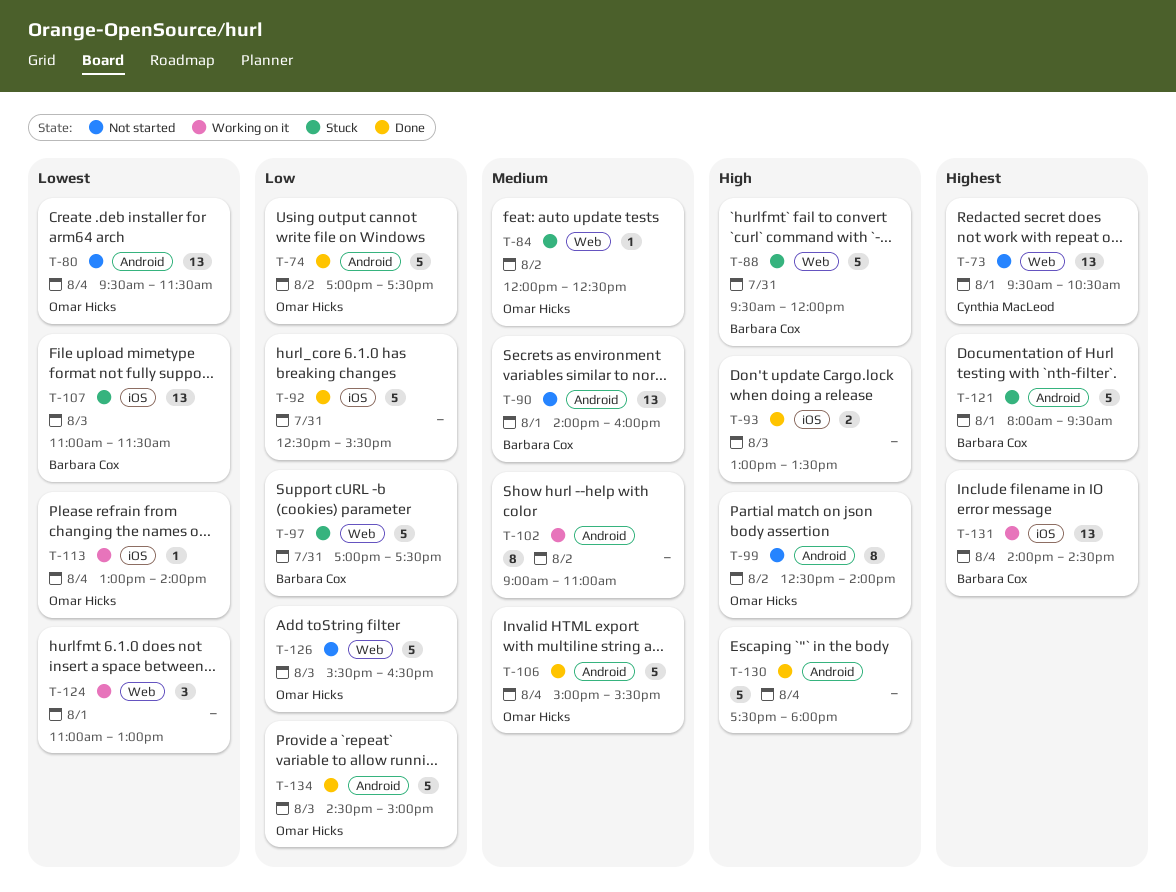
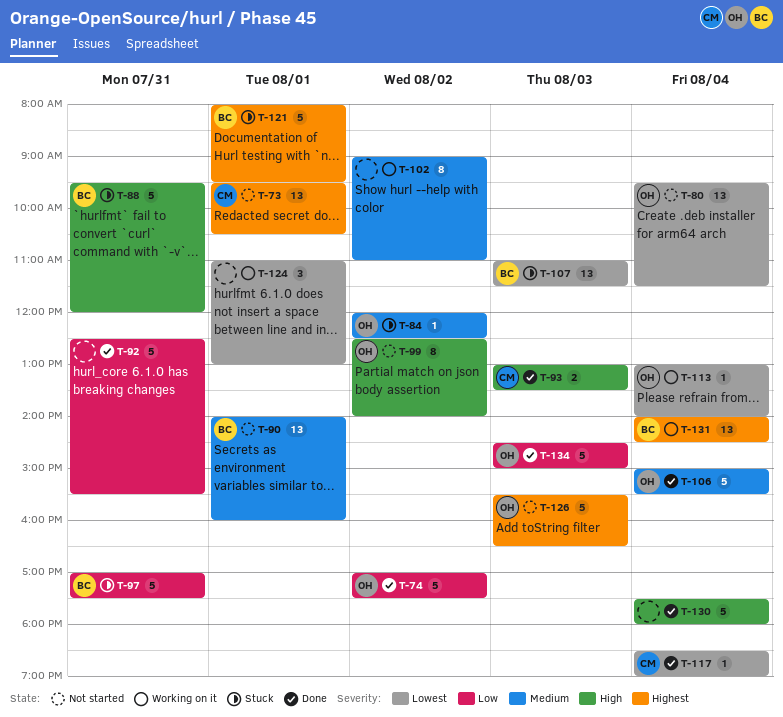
T-93, owner: none -> Cynthia MacLeod
T-117: none -> present
T-126, priority: Low -> Highest

